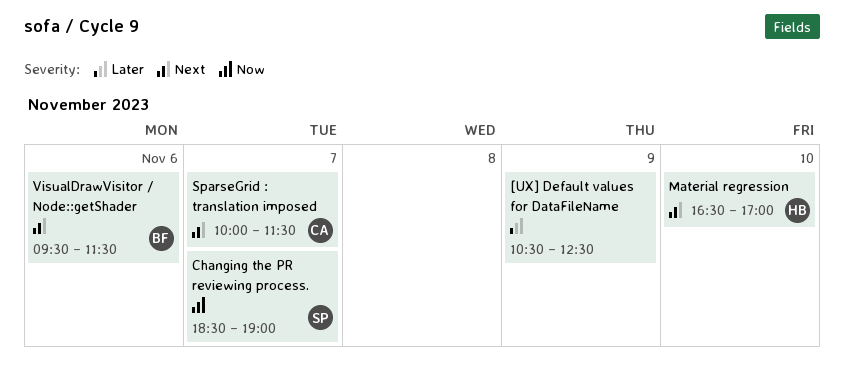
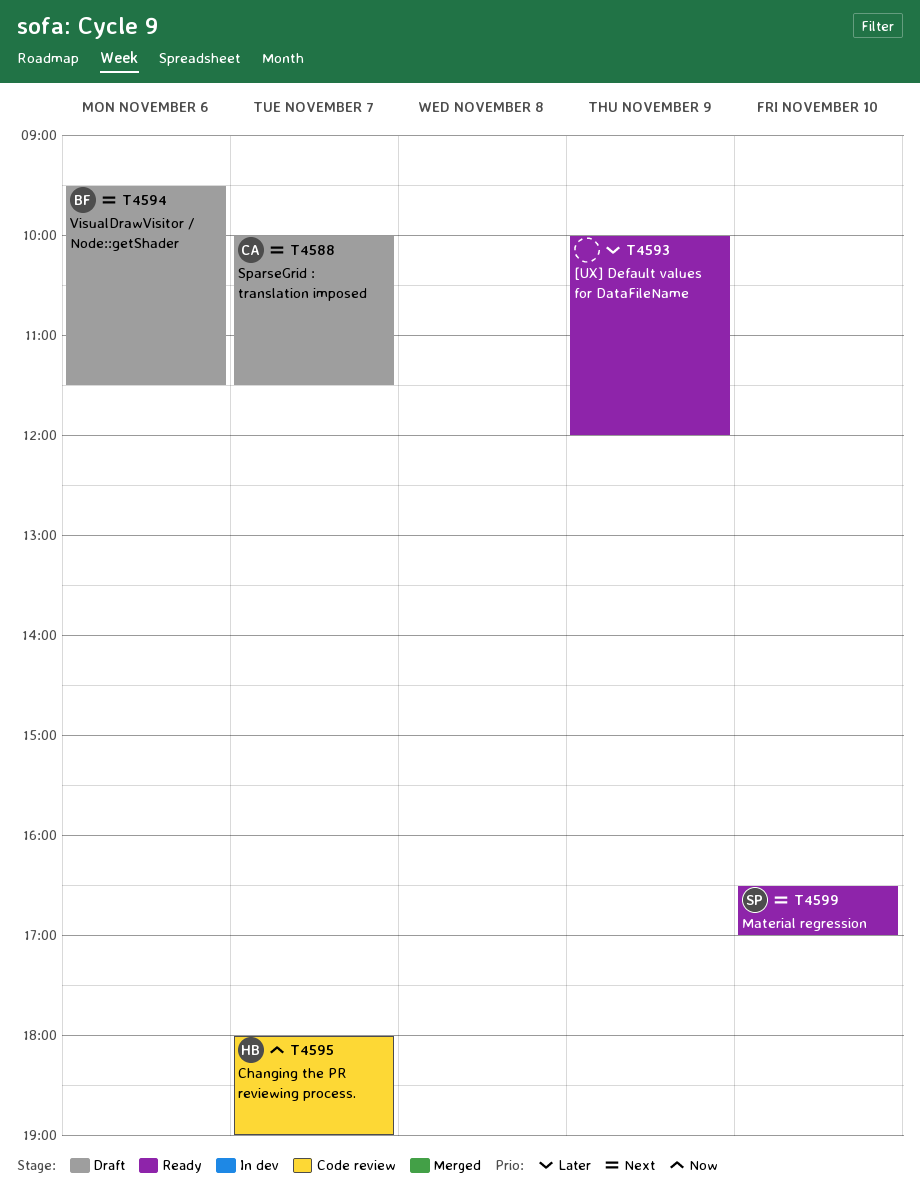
[UX] Default values for DataFileName, begins: 10:30 -> 10:00
[UX] Default values for DataFileName, ends: 12:30 -> 12:00
Changing the PR reviewing process., owner: SP -> HB
Changing the PR reviewing process., begins: 18:30 -> 18:00
Material regression, owner: HB -> SP

